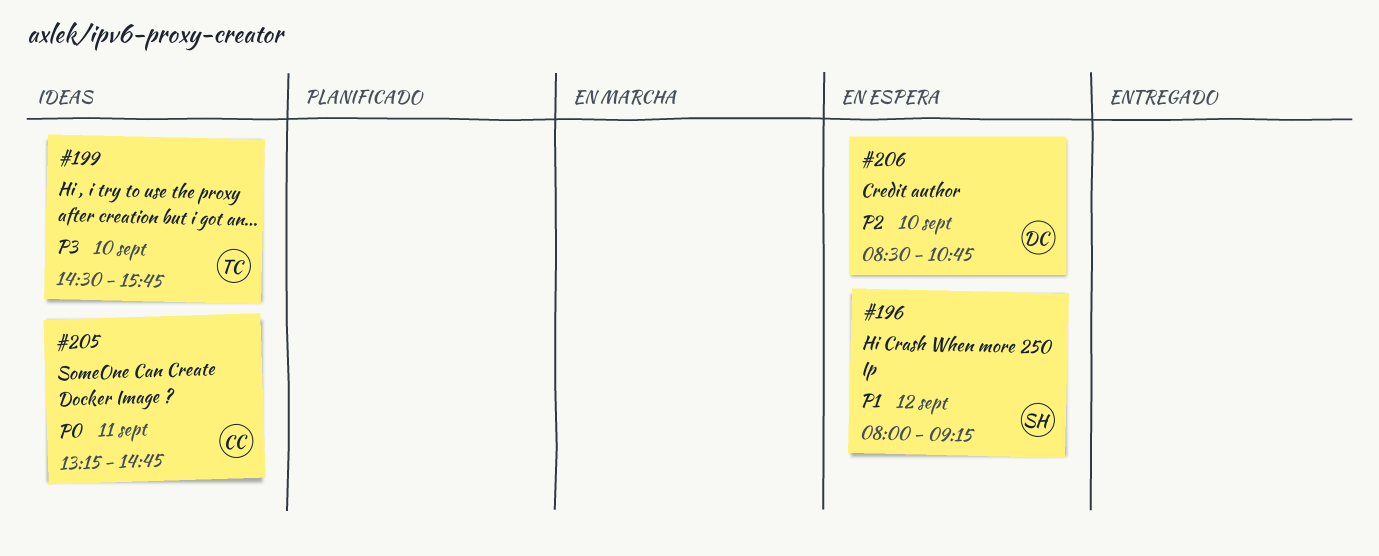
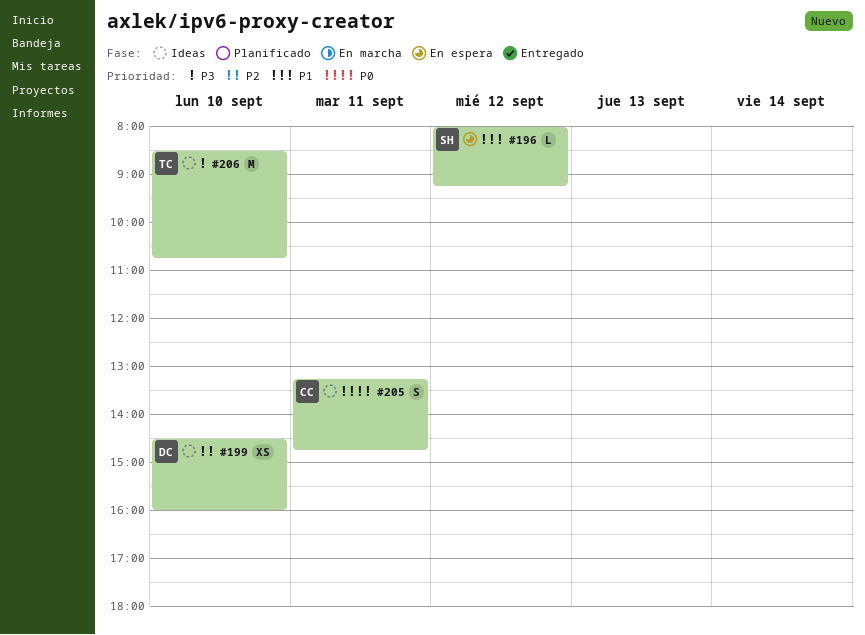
#199, owner: TC -> DC
#199, priority: P3 -> P2
#199, ends: 15:45 -> 16:00
#206, status: En espera -> Ideas
#206, owner: DC -> TC
#206, priority: P2 -> P3

